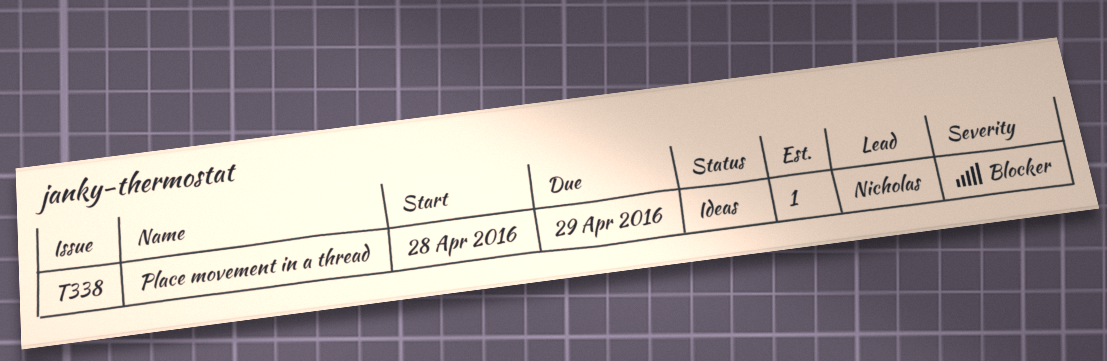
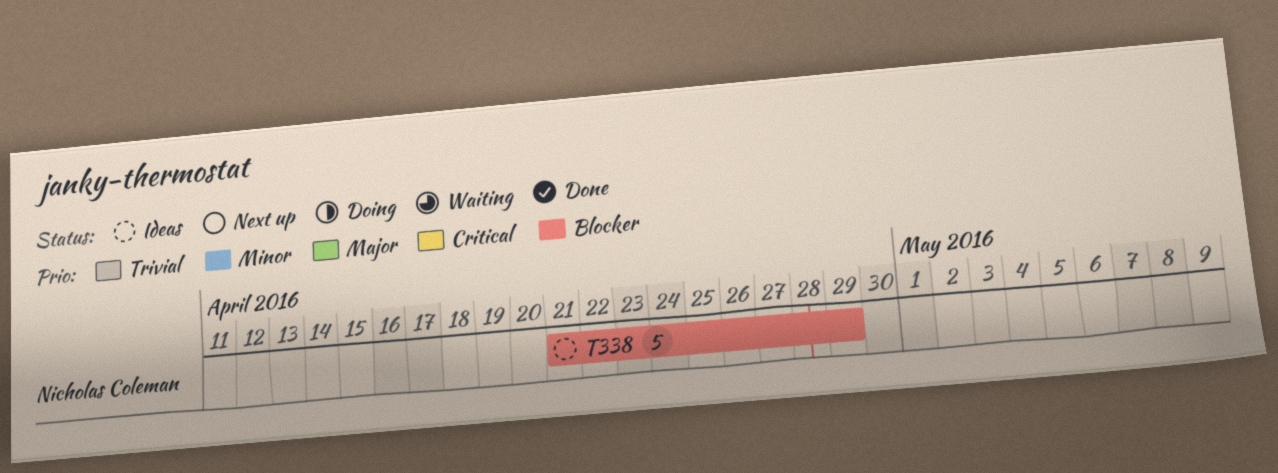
T338, estimate: 1 -> 5
T338, start: Apr 28 -> Apr 21

